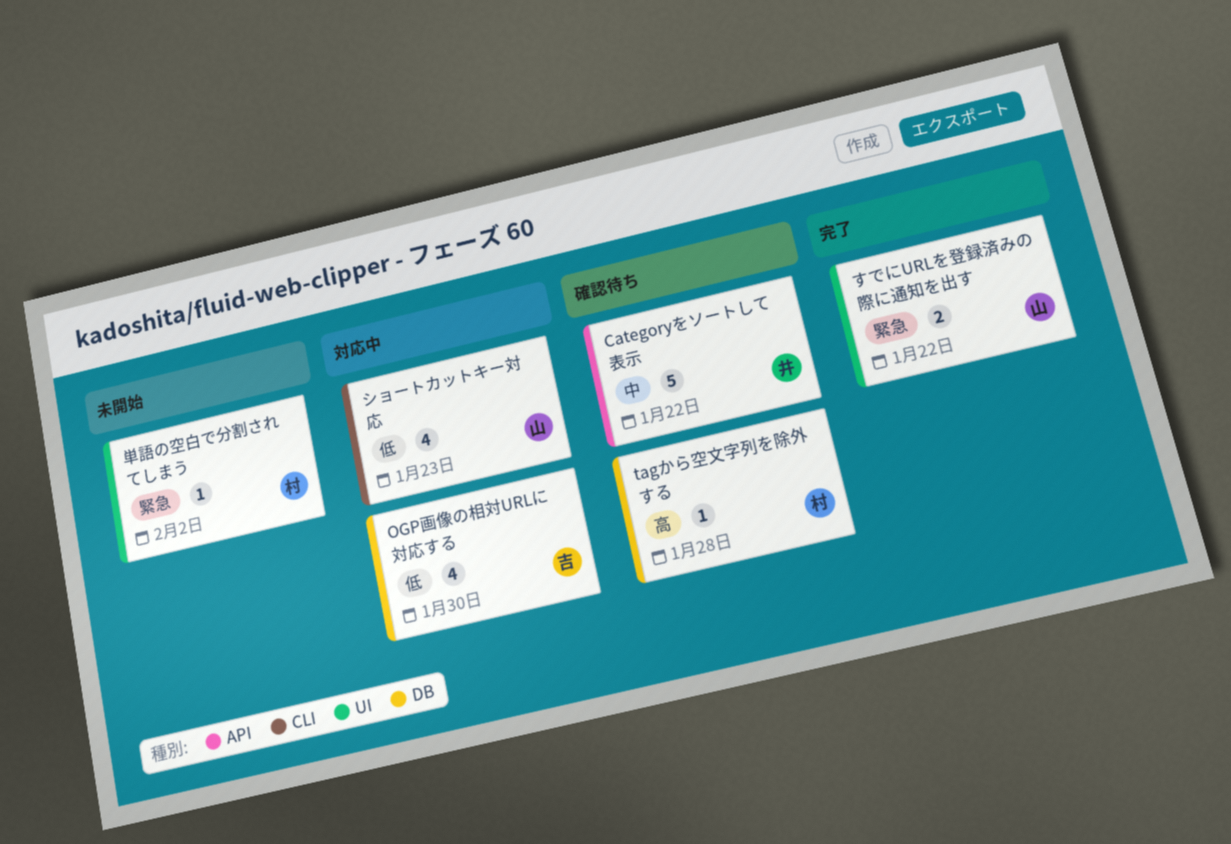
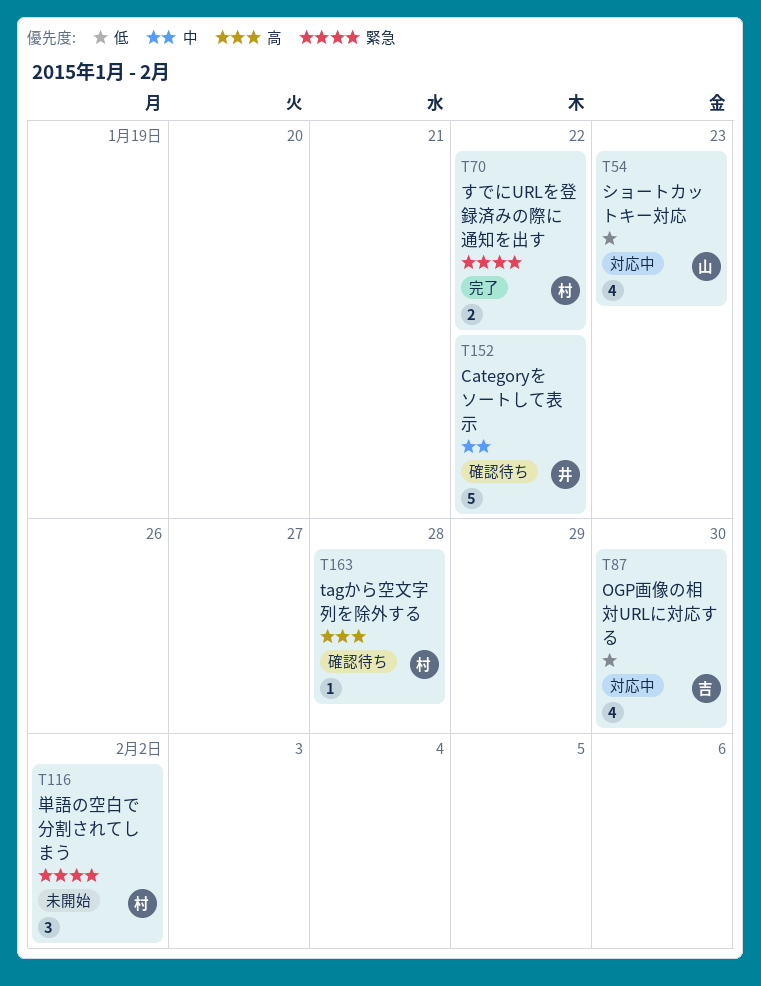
すでにURLを登録済みの際に通知を出す, owner: 山 -> 村
単語の空白で分割されてしまう, estimate: 1 -> 3

